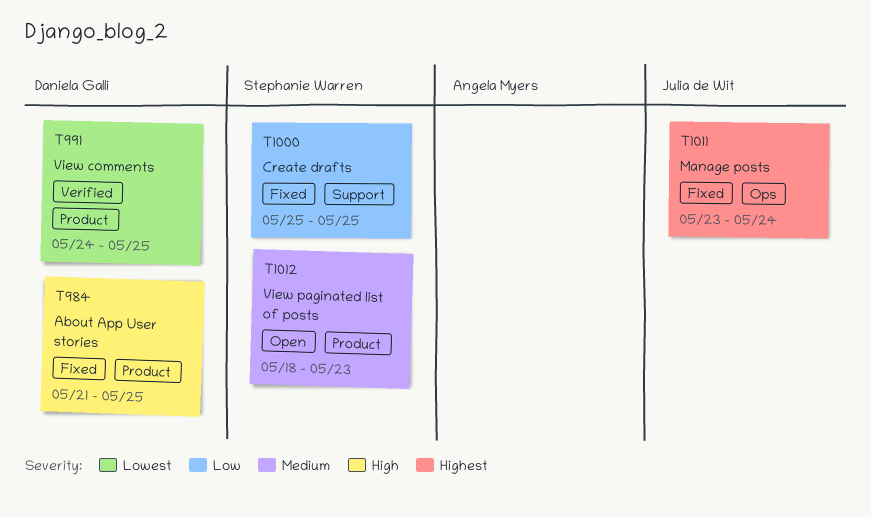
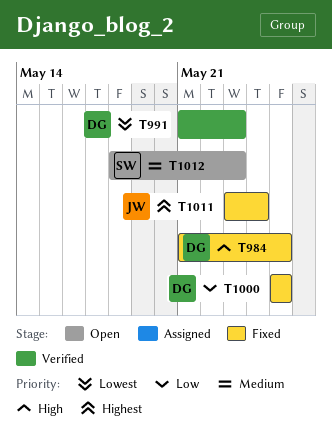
T991, start: May 24 -> May 21
T991, due: May 25 -> May 23
T1000, owner: Stephanie Warren -> Daniela Galli

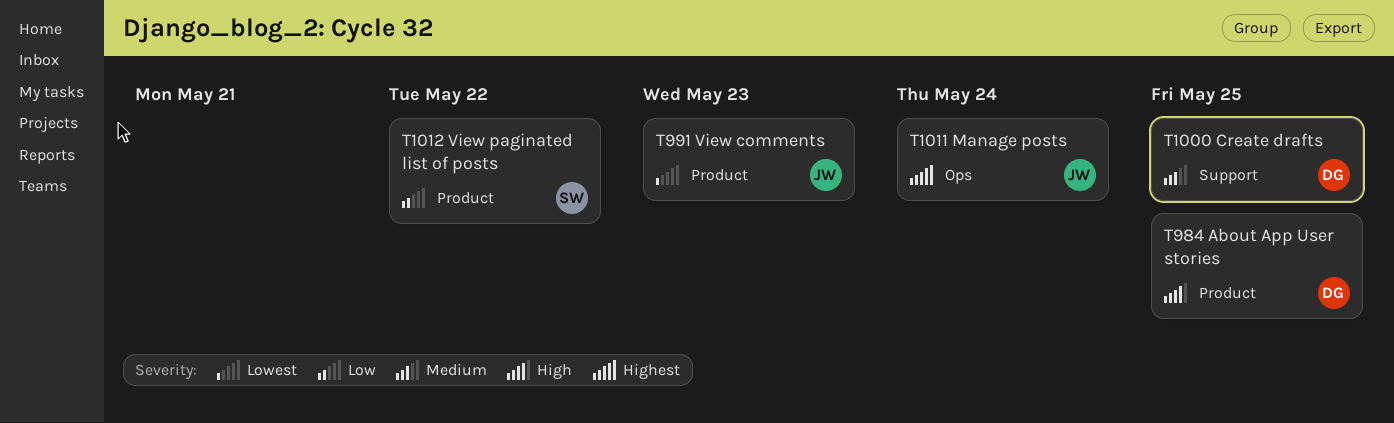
T991, owner: DG -> JW
T1000, priority: Low -> Medium
T1012, priority: Medium -> Low
T1012, due: May 23 -> May 22

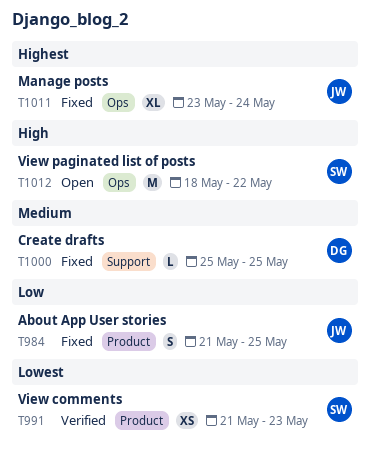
T984, owner: DG -> JW
T984, priority: High -> Low
T991, owner: JW -> SW
T1012, priority: Low -> High
T1012, label: Product -> Ops

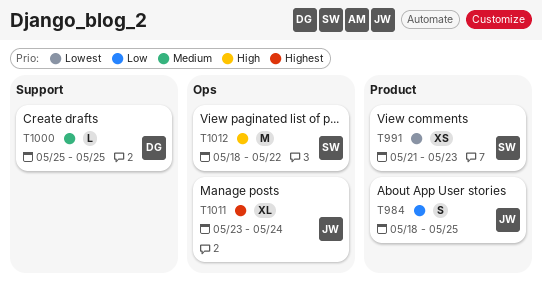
T984, start: May 21 -> May 18

